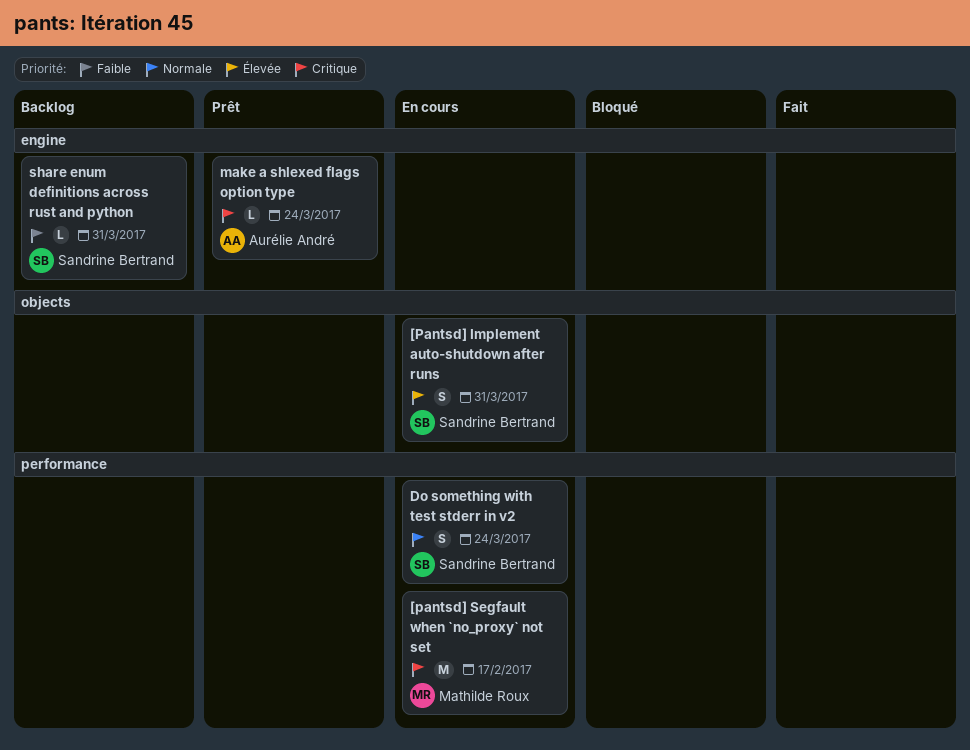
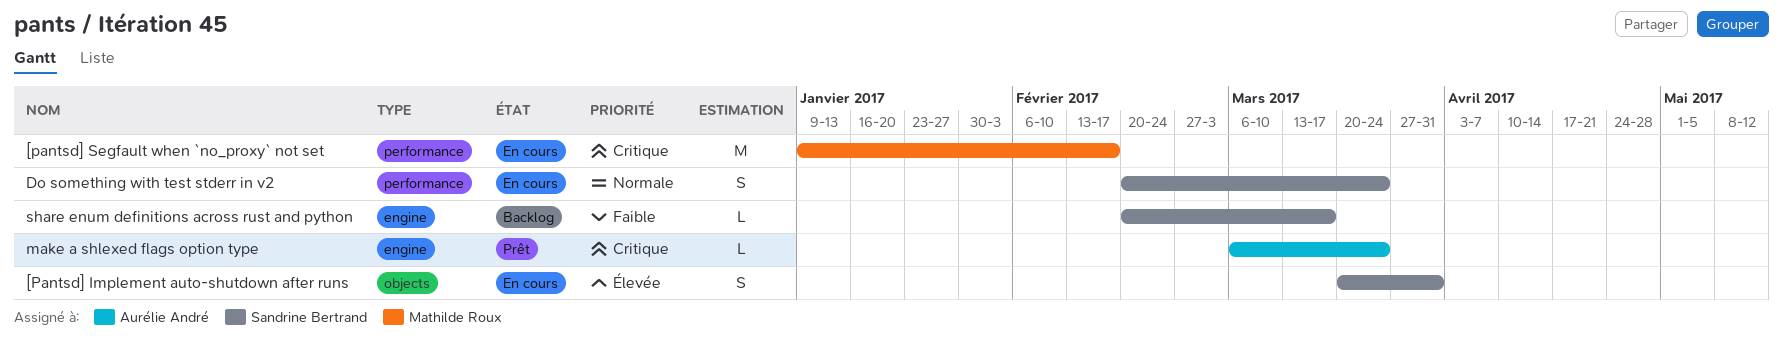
share enum definitions across rust and python, due: Mar 31 -> Mar 17

